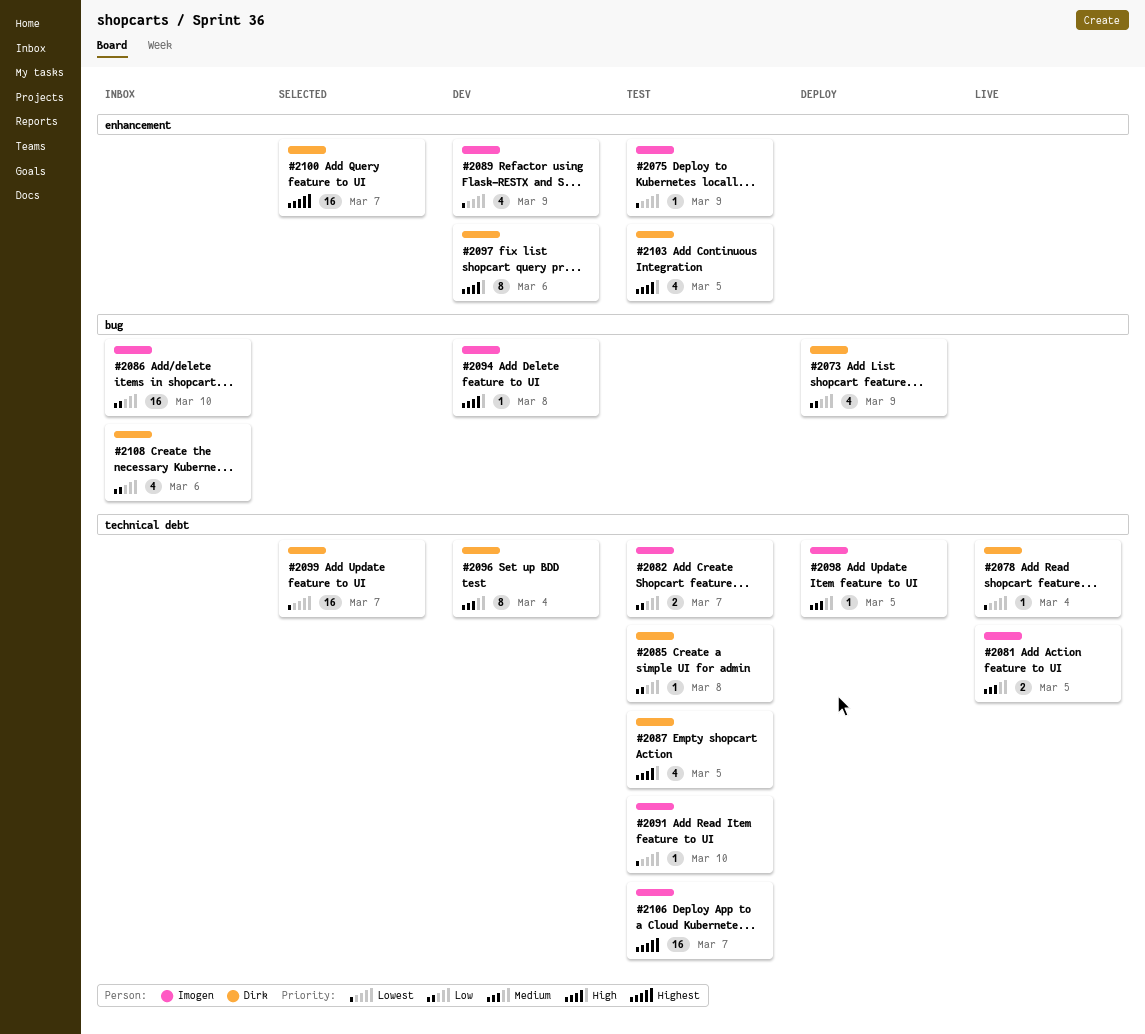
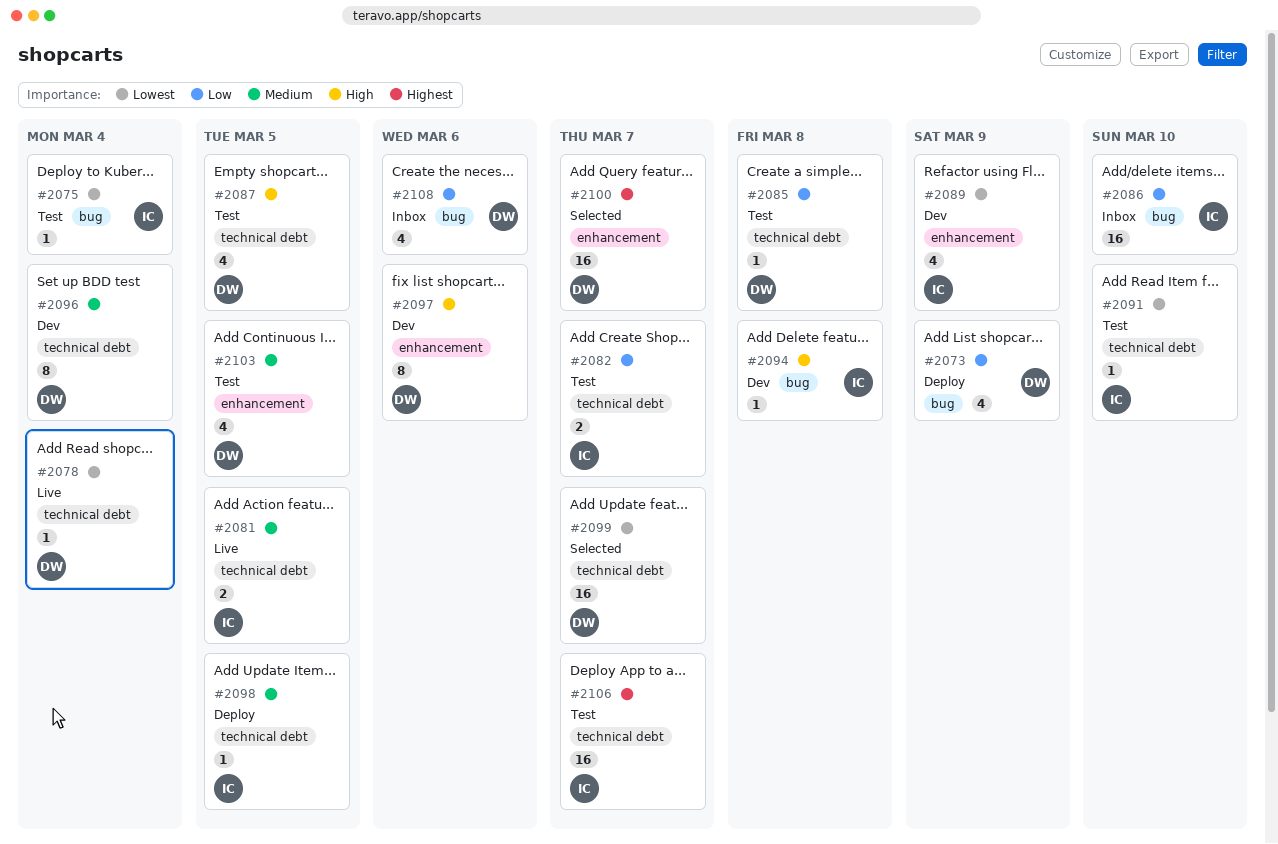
#2075, label: enhancement -> bug
#2075, due: Mar 9 -> Mar 4
#2103, priority: High -> Medium

